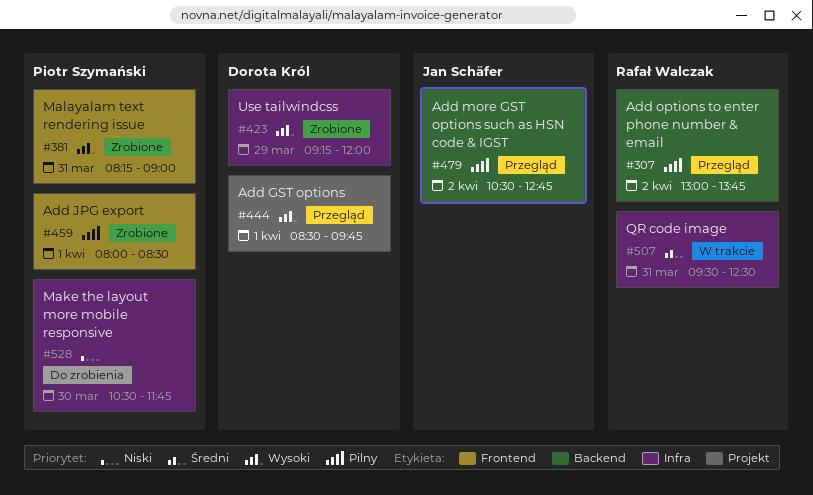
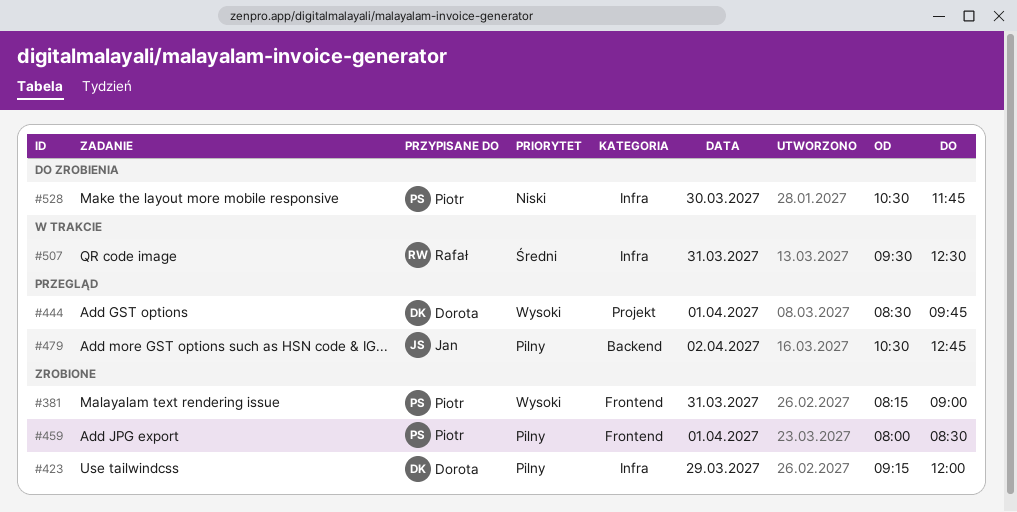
#307: present -> none
#423, priority: Wysoki -> Pilny

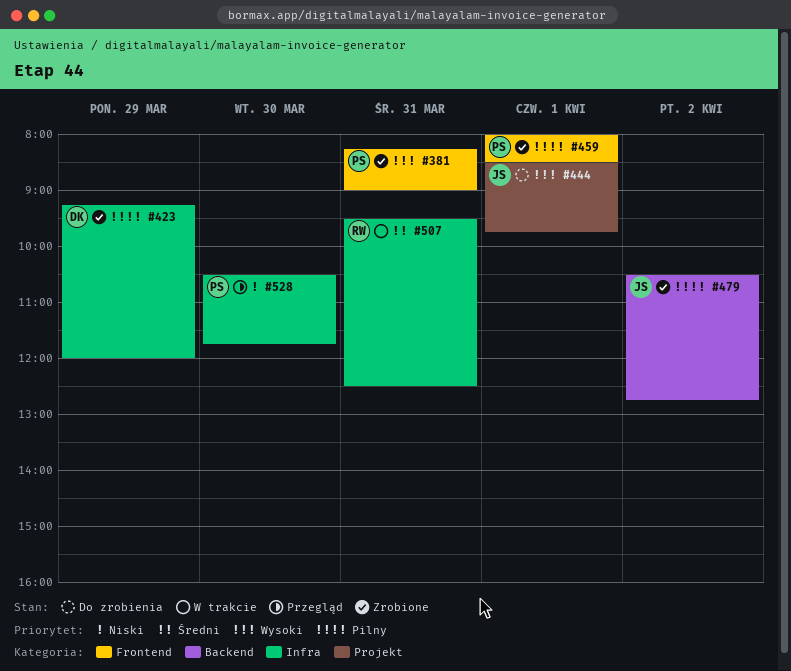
#444, status: Przegląd -> Do zrobienia
#444, owner: Dorota -> Jan
#479, status: Przegląd -> Zrobione
#528, status: Do zrobienia -> Przegląd

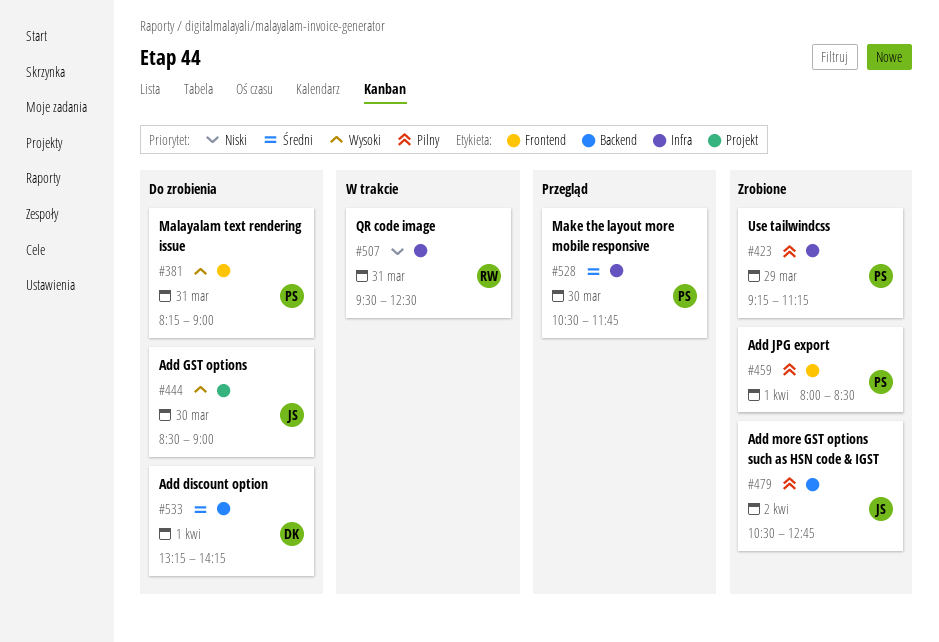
#381, status: Zrobione -> Do zrobienia
#423, owner: DK -> PS
#423, ends: 12:00 -> 11:15
#444, day: Apr 1 -> Mar 30
#444, ends: 09:45 -> 09:00
#507, priority: Średni -> Niski
#528, priority: Niski -> Średni
#533: none -> present

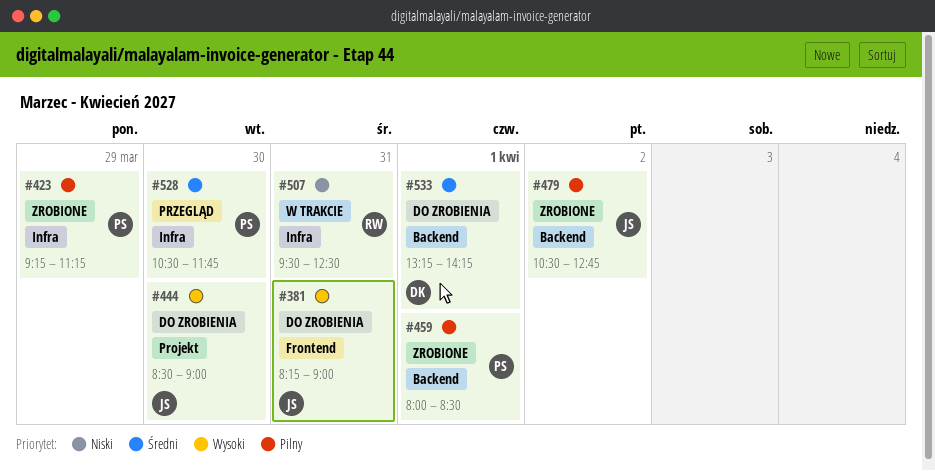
#381, owner: PS -> JS
#459, label: Frontend -> Backend

